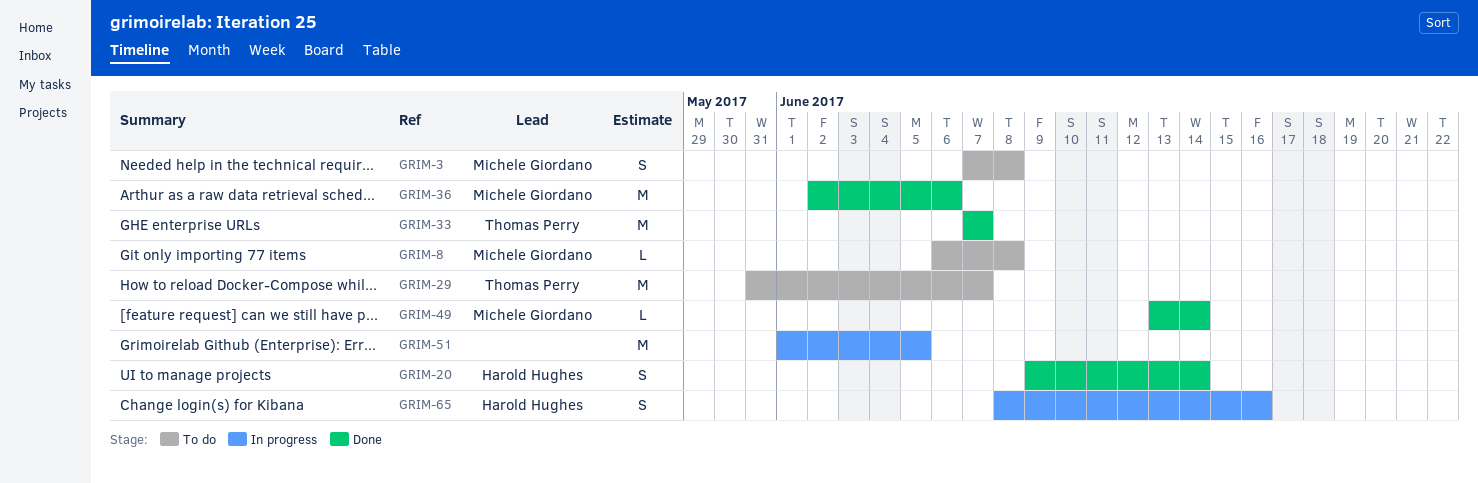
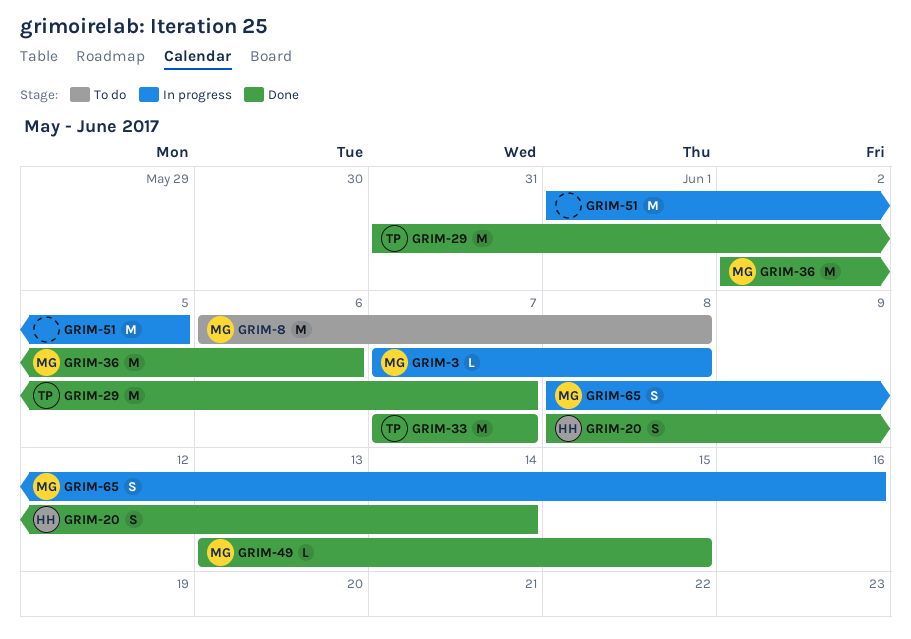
GRIM-3, status: To do -> In progress
GRIM-3, estimate: S -> L
GRIM-8, estimate: L -> M
GRIM-20, start: Jun 9 -> Jun 8
GRIM-29, status: To do -> Done
GRIM-49, due: Jun 14 -> Jun 15
GRIM-65, owner: Harold Hughes -> Michele Giordano

